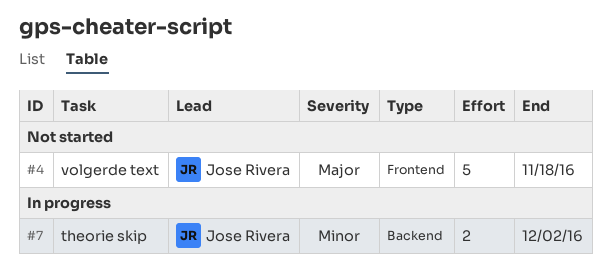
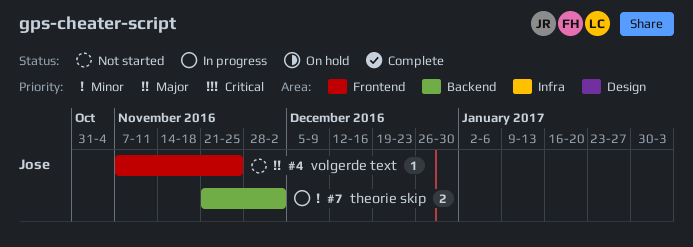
#4, estimate: 5 -> 1
#4, due: Nov 18 -> Nov 25

